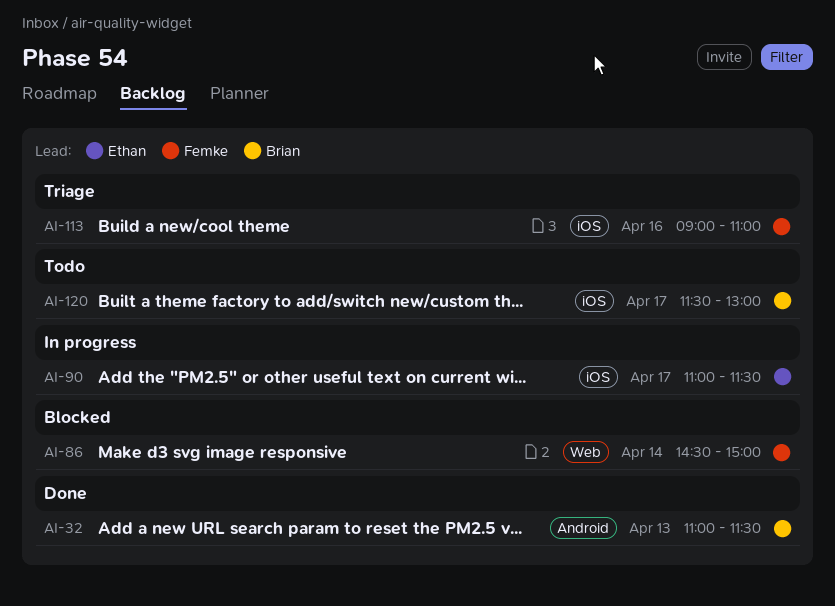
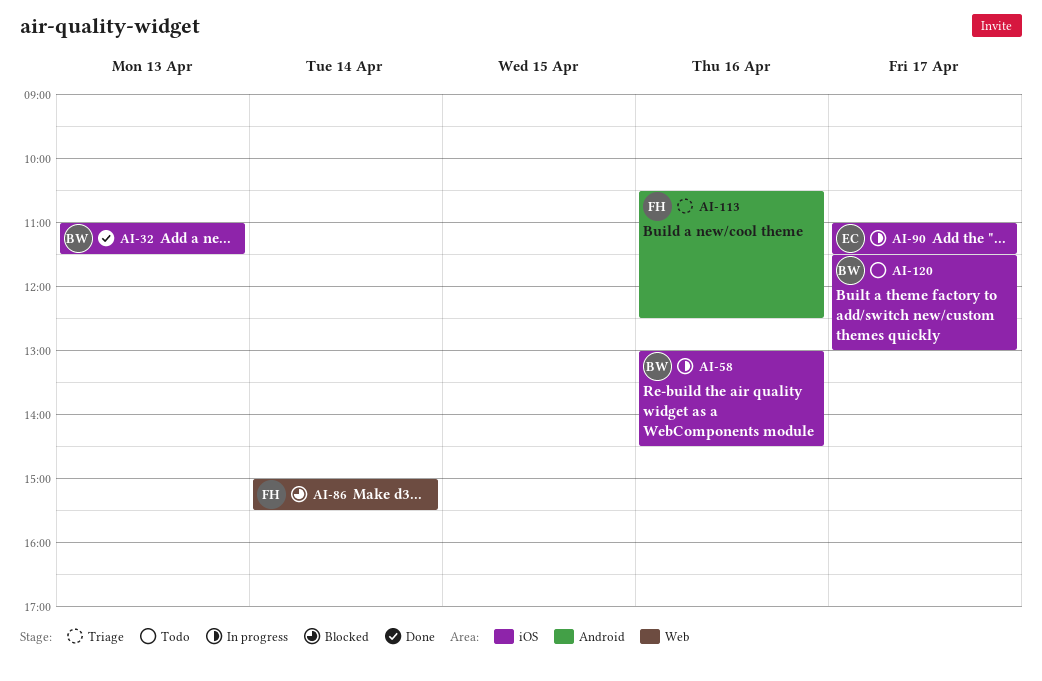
AI-32, label: Android -> iOS
AI-58: none -> present
AI-86, begins: 14:30 -> 15:00
AI-86, ends: 15:00 -> 15:30
AI-113, label: iOS -> Android
AI-113, begins: 09:00 -> 10:30
AI-113, ends: 11:00 -> 12:30

